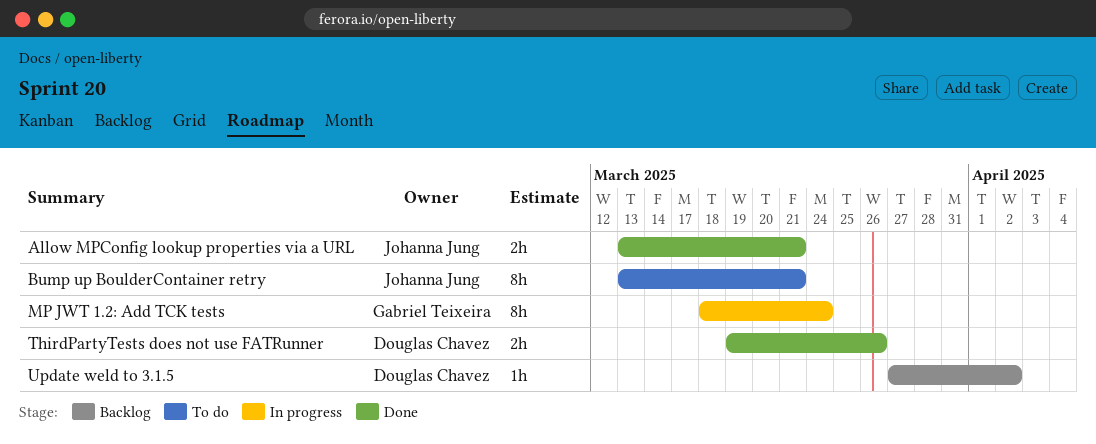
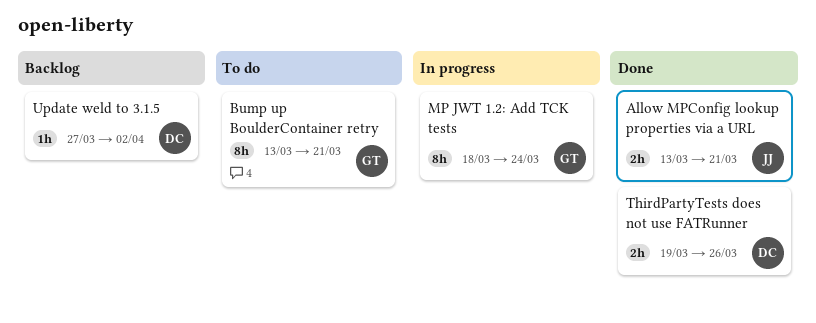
Bump up BoulderContainer retry, owner: Johanna Jung -> Gabriel Teixeira

